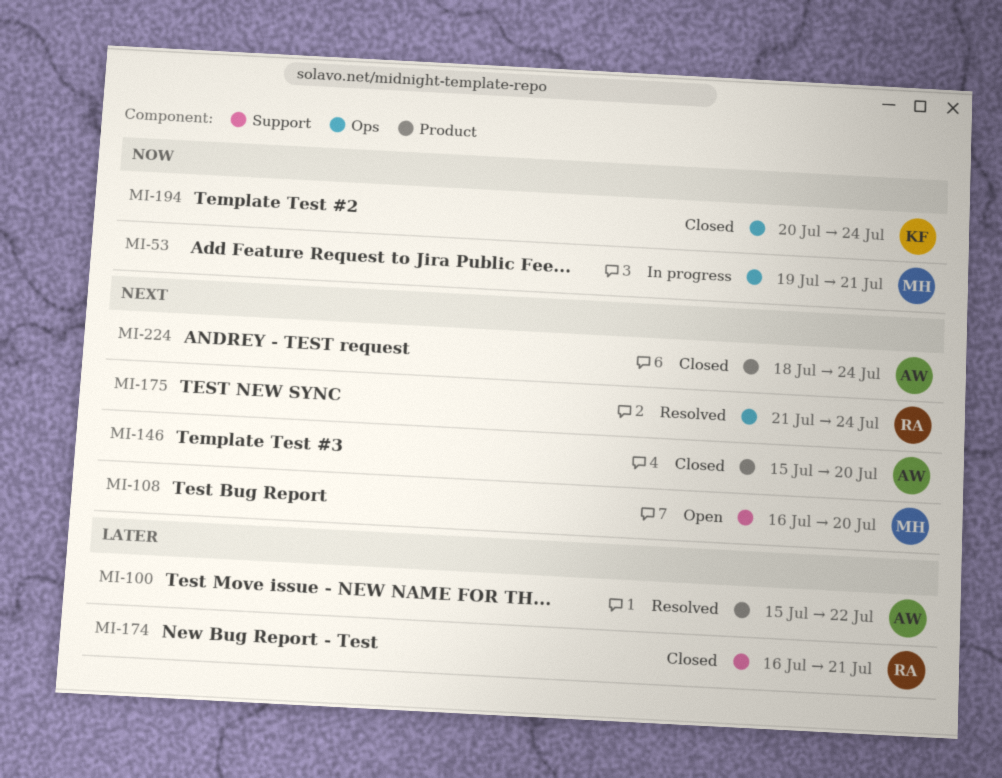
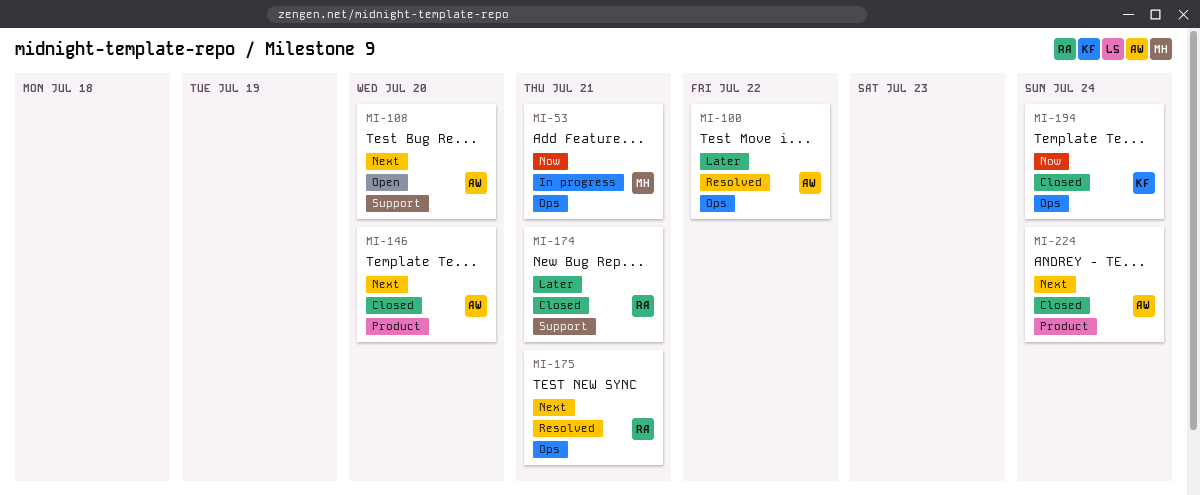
MI-100, label: Product -> Ops
MI-108, owner: MH -> AW
MI-175, due: Jul 24 -> Jul 21

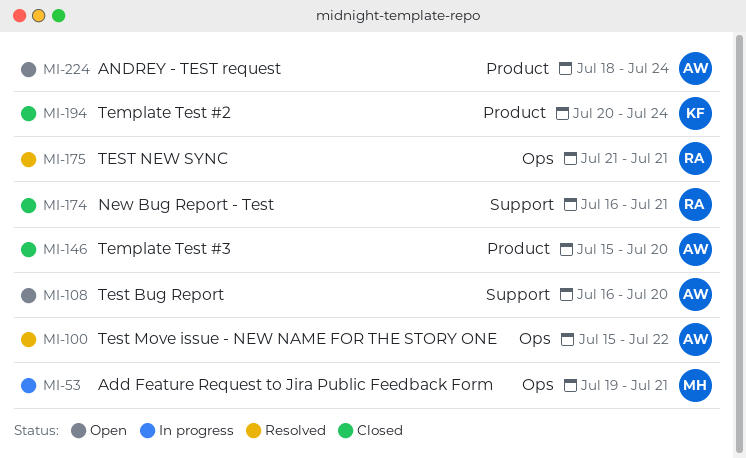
MI-194, label: Ops -> Product
MI-224, status: Closed -> Open

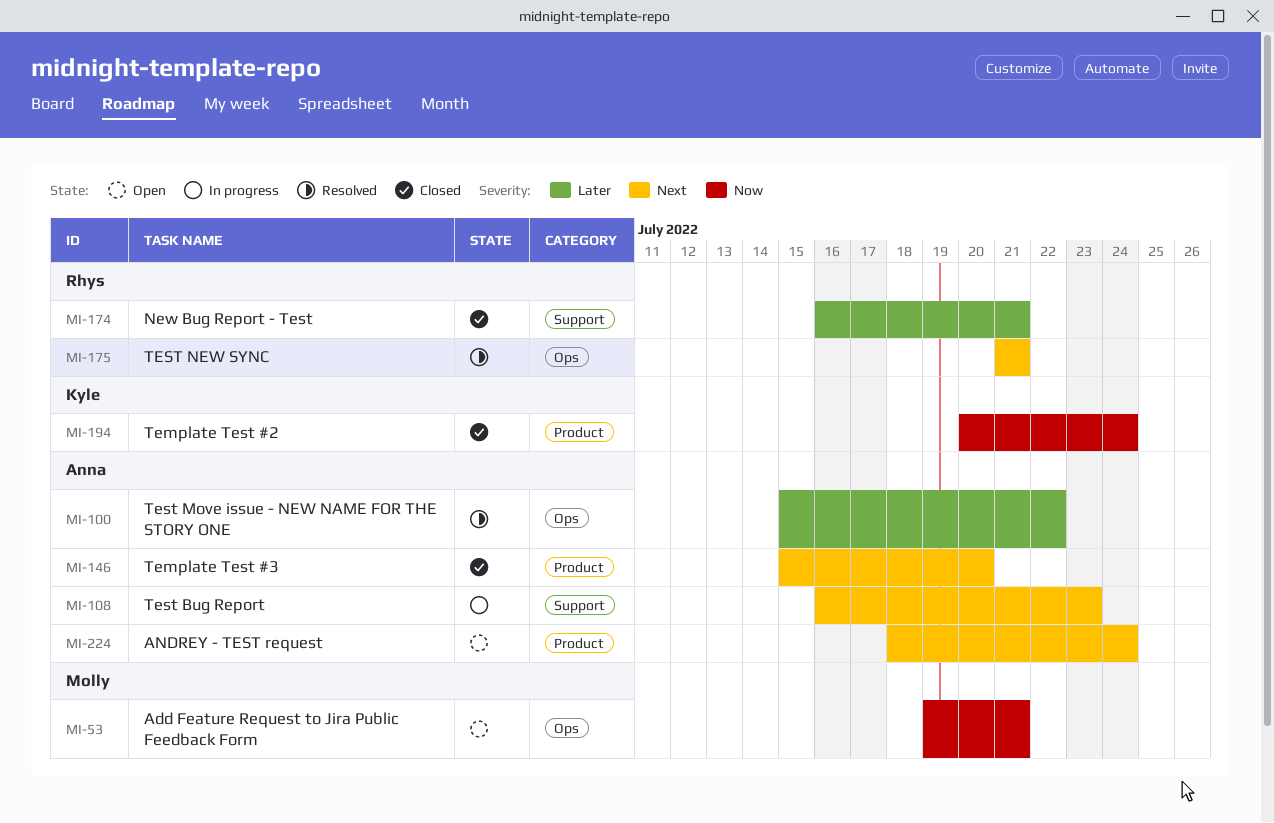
MI-53, status: In progress -> Open
MI-108, status: Open -> In progress
MI-108, due: Jul 20 -> Jul 23

